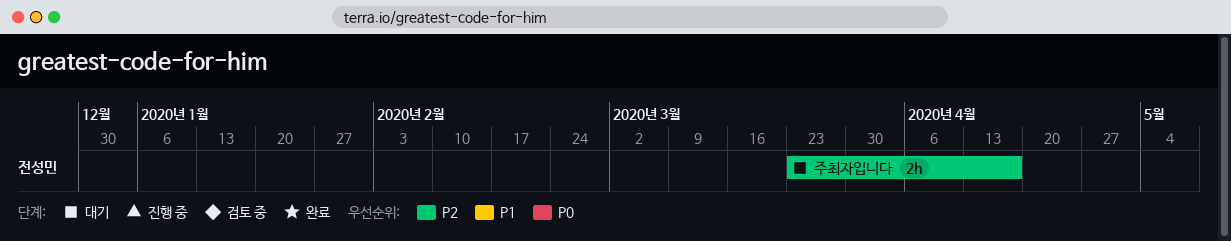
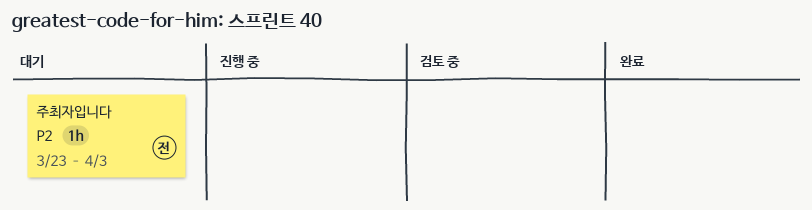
주최자입니다, estimate: 2h -> 1h
주최자입니다, due: Apr 17 -> Apr 3

